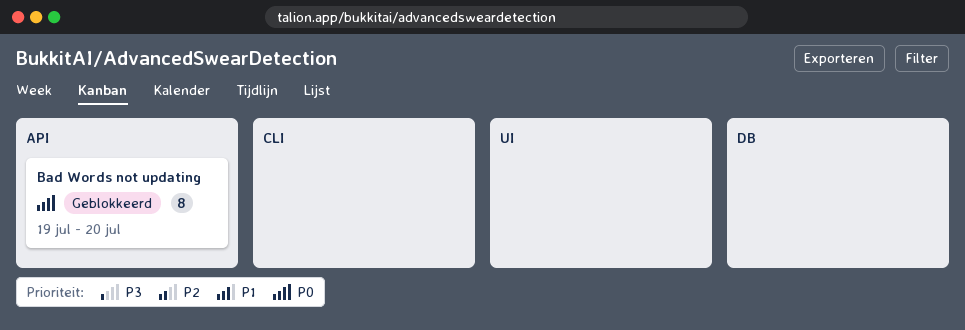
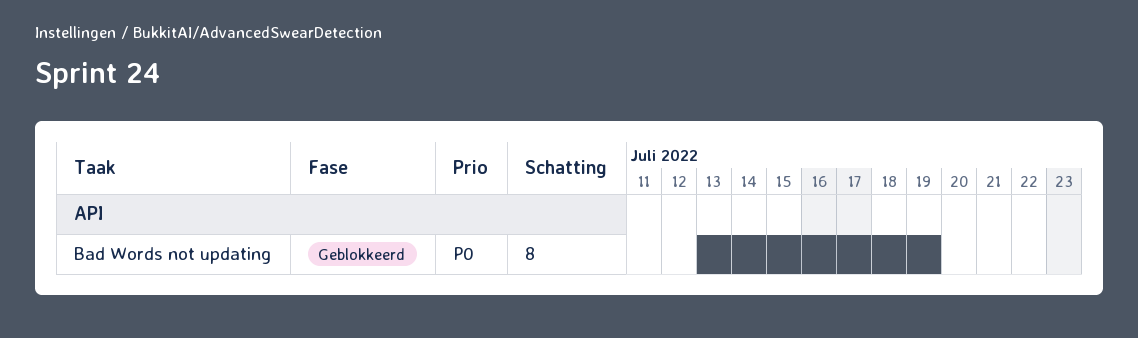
Bad Words not updating, start: Jul 19 -> Jul 13
Bad Words not updating, due: Jul 20 -> Jul 19

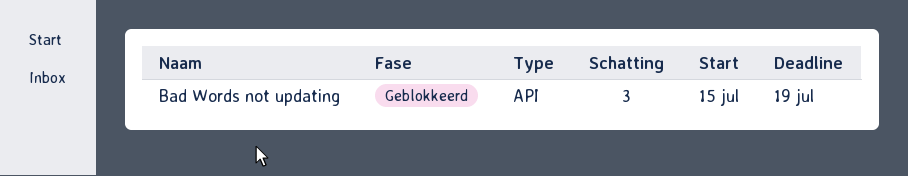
Bad Words not updating, estimate: 8 -> 3
Bad Words not updating, start: Jul 13 -> Jul 15

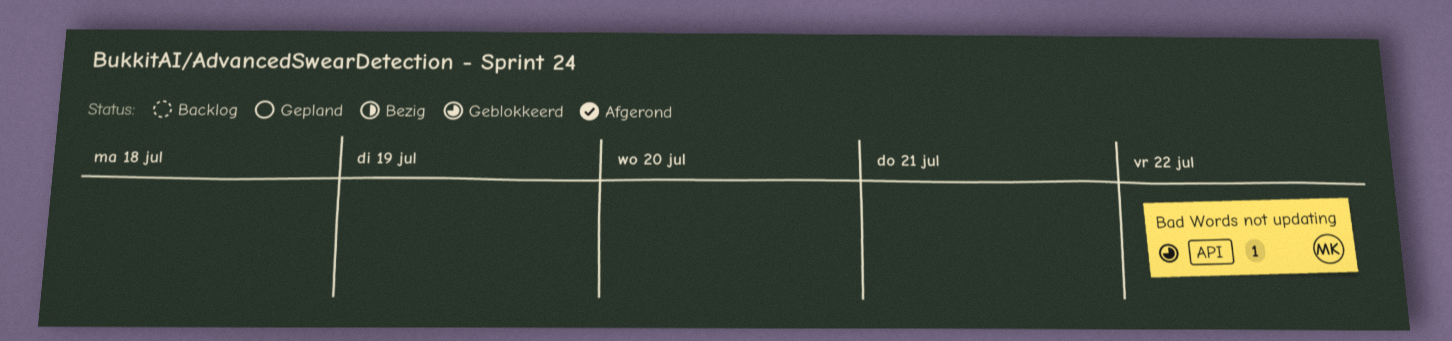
Bad Words not updating, estimate: 3 -> 1
Bad Words not updating, due: Jul 19 -> Jul 22

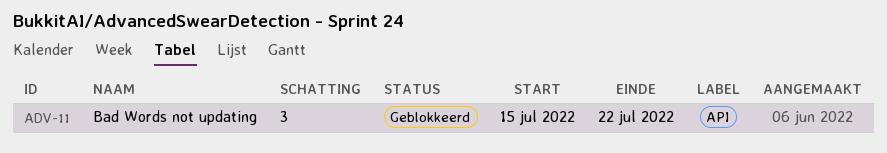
Bad Words not updating, estimate: 1 -> 3

